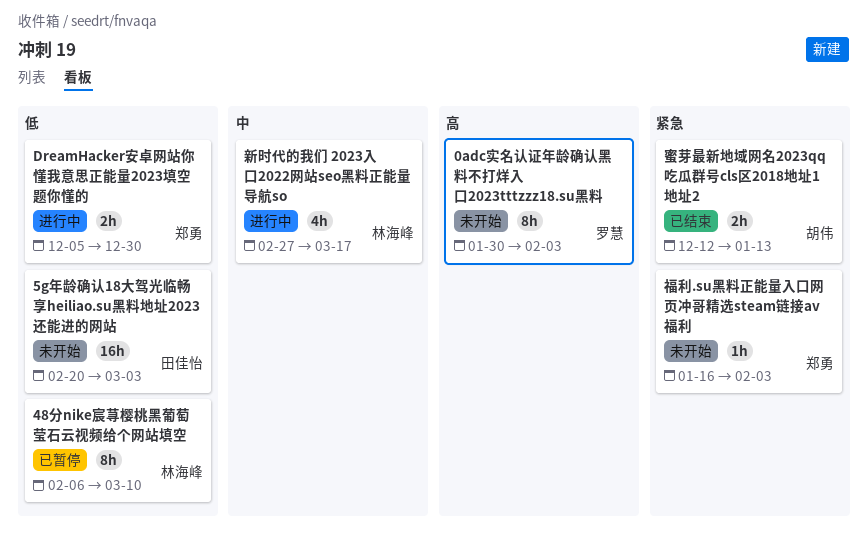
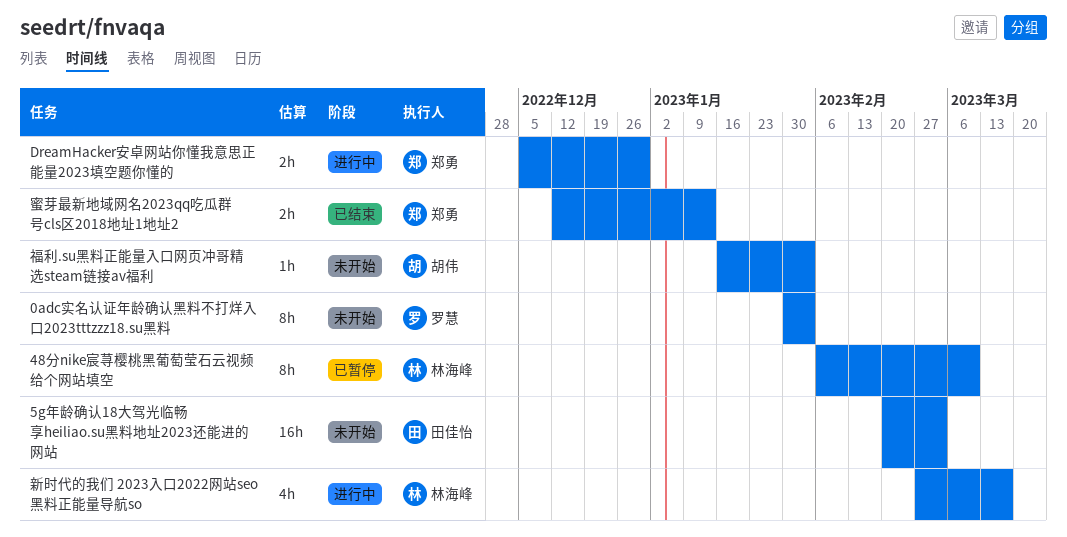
福利.su黑料正能量入口网页冲哥精选steam链接av福利, owner: 郑勇 -> 胡伟
蜜芽最新地域网名2023qq吃瓜群号cls区2018地址1地址2, owner: 胡伟 -> 郑勇

